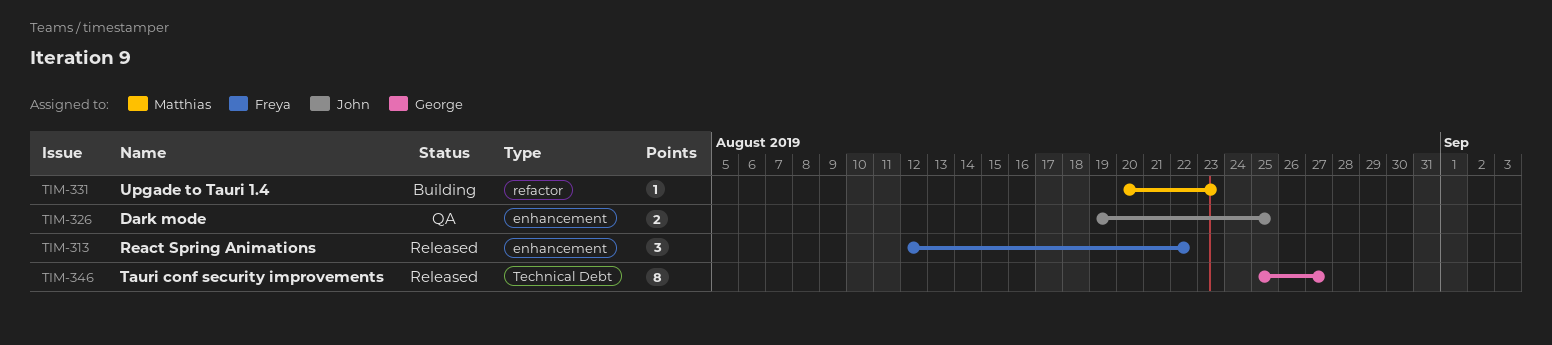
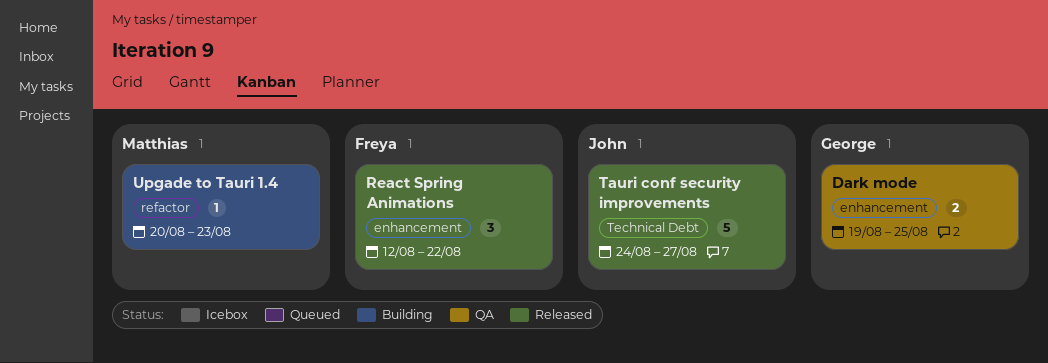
Dark mode, owner: John -> George
Tauri conf security improvements, owner: George -> John
Tauri conf security improvements, estimate: 8 -> 5
Tauri conf security improvements, start: Aug 25 -> Aug 24

